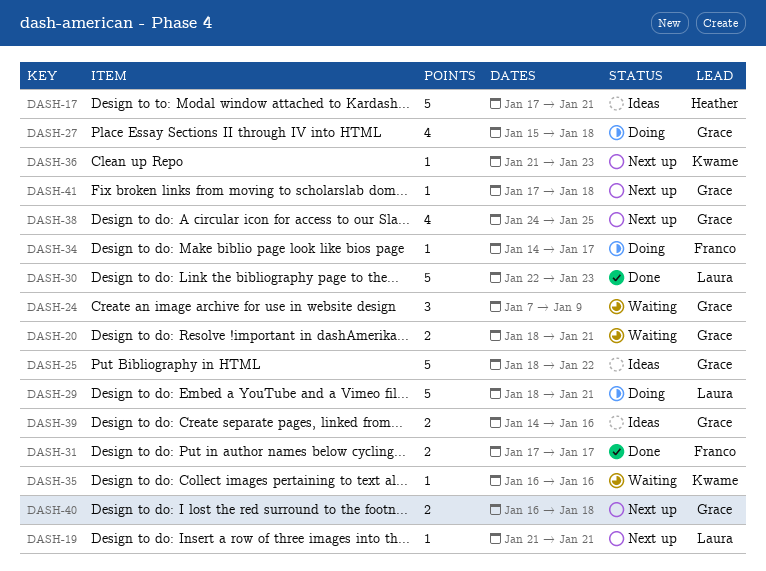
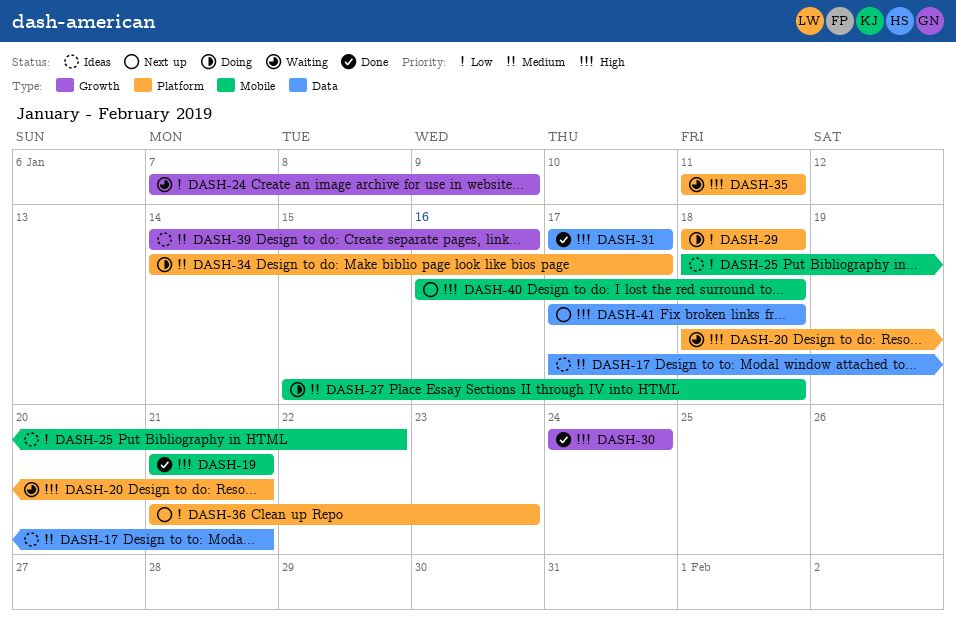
DASH-19, status: Next up -> Done
DASH-29, due: Jan 21 -> Jan 18
DASH-30, start: Jan 22 -> Jan 24
DASH-30, due: Jan 23 -> Jan 24
DASH-35, start: Jan 16 -> Jan 11
DASH-35, due: Jan 16 -> Jan 11
DASH-38: present -> none

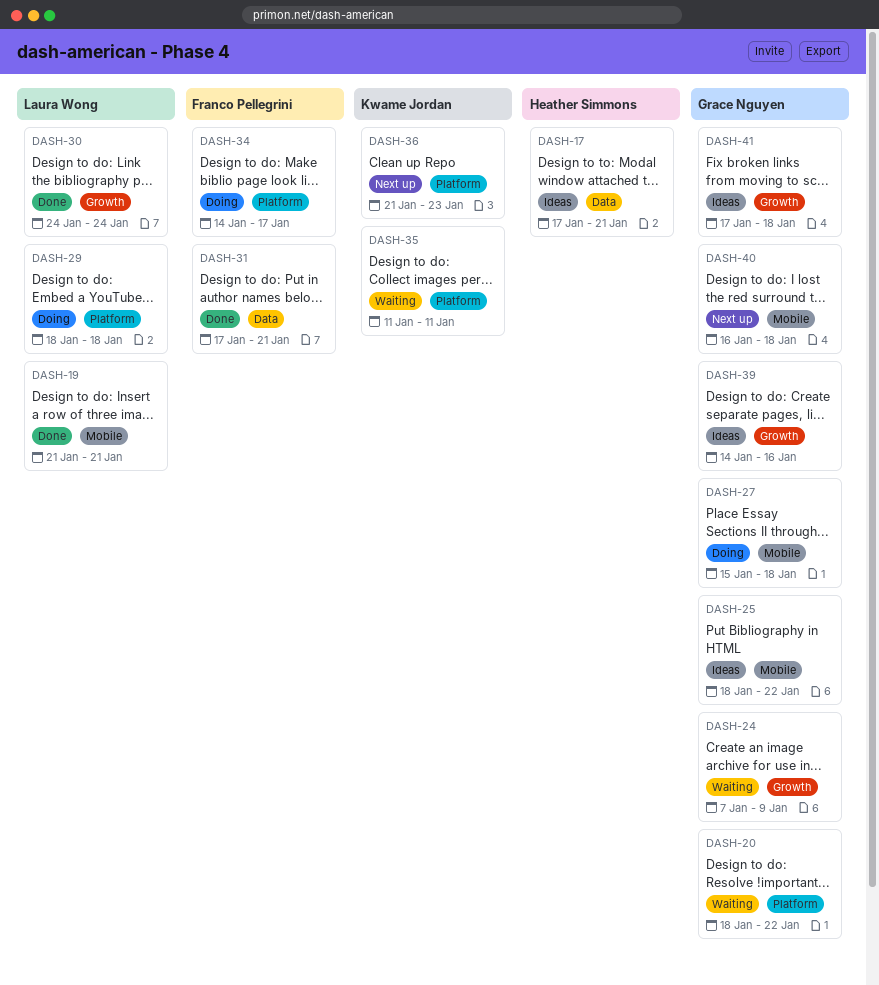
DASH-20, due: Jan 21 -> Jan 22
DASH-31, due: Jan 17 -> Jan 21
DASH-41, status: Next up -> Ideas
DASH-41, label: Data -> Growth

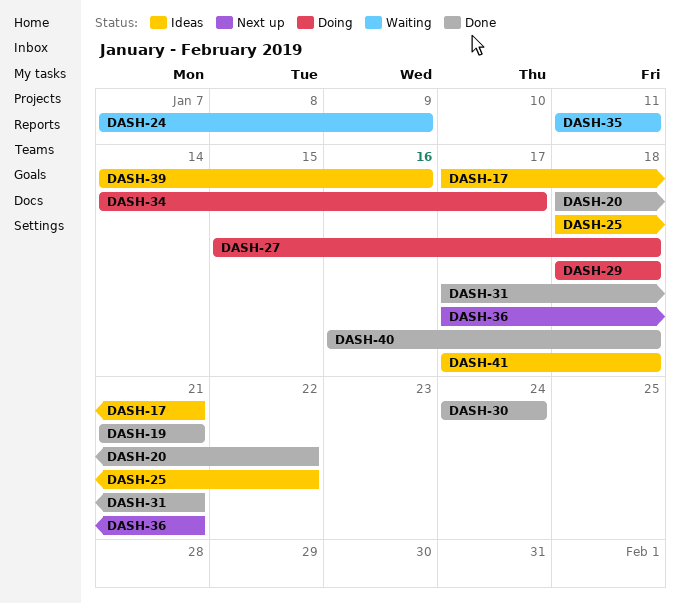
DASH-20, status: Waiting -> Done
DASH-36, start: Jan 21 -> Jan 17
DASH-36, due: Jan 23 -> Jan 21
DASH-40, status: Next up -> Done

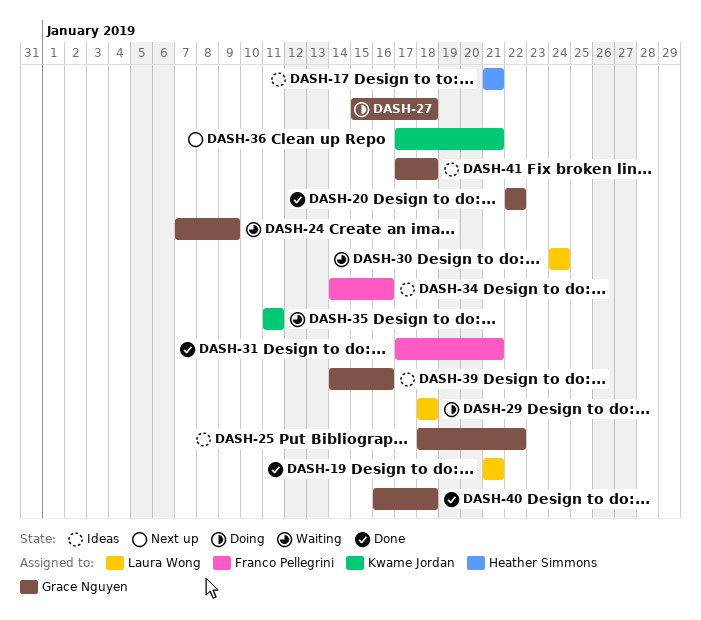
DASH-17, start: Jan 17 -> Jan 21
DASH-20, start: Jan 18 -> Jan 22
DASH-30, status: Done -> Waiting
DASH-34, status: Doing -> Ideas
DASH-34, due: Jan 17 -> Jan 16

